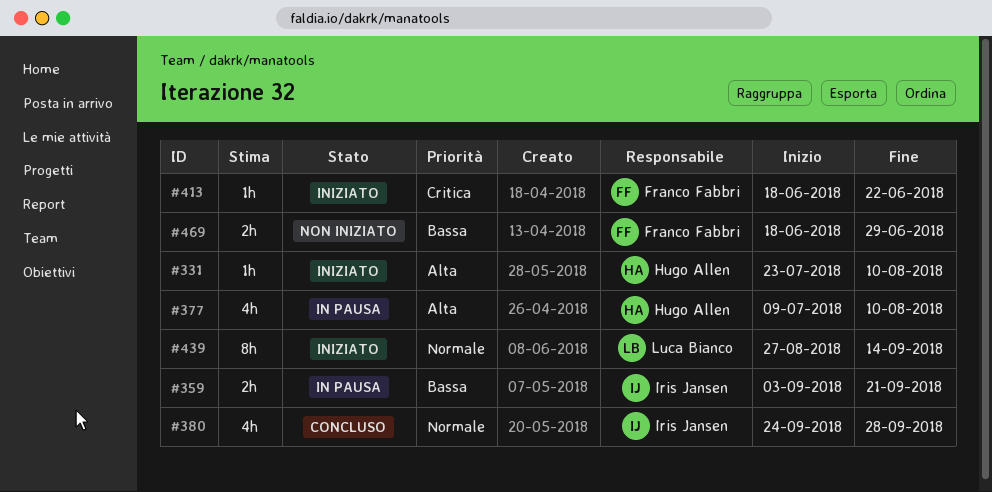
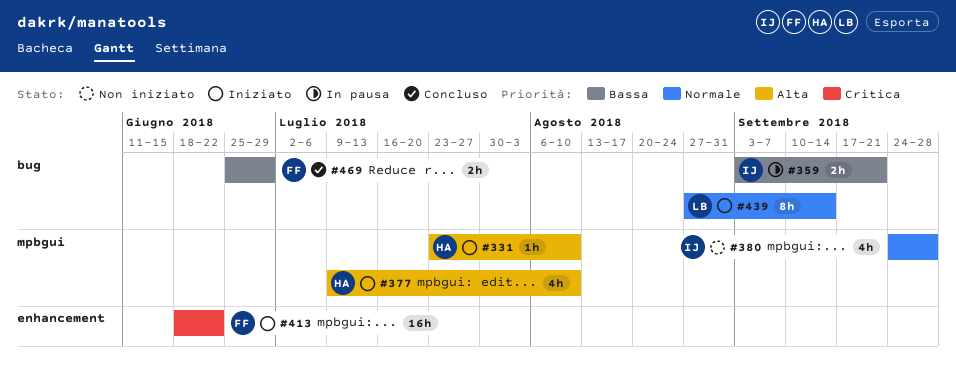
#377, status: In pausa -> Iniziato
#380, status: Concluso -> Non iniziato
#413, estimate: 1h -> 16h
#469, status: Non iniziato -> Concluso
#469, start: Jun 18 -> Jun 25

